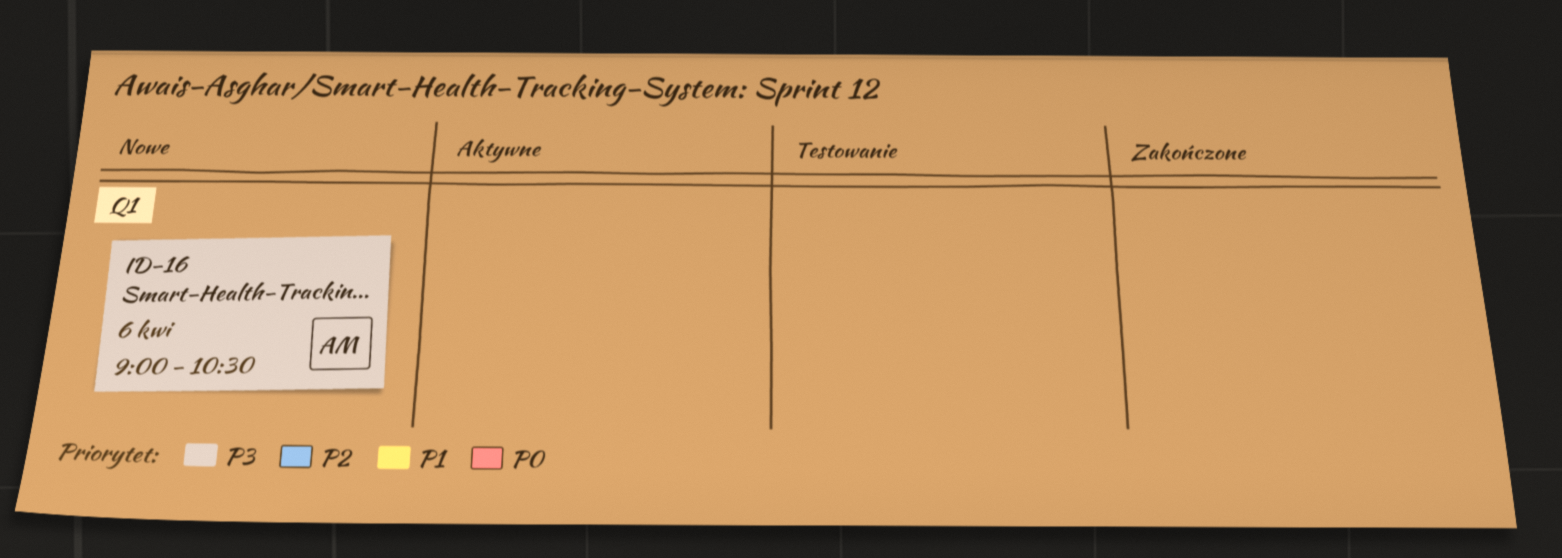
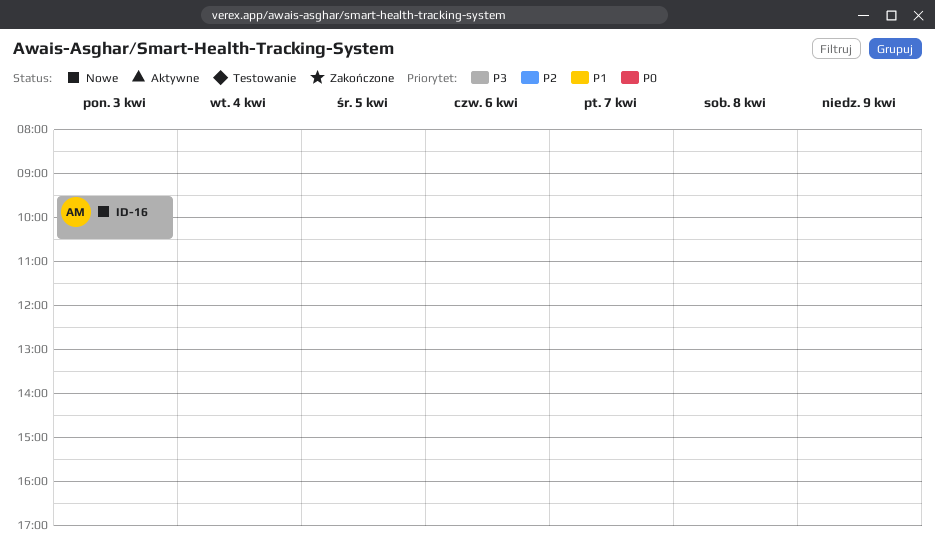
ID-16, day: Apr 6 -> Apr 3
ID-16, begins: 09:00 -> 09:30

